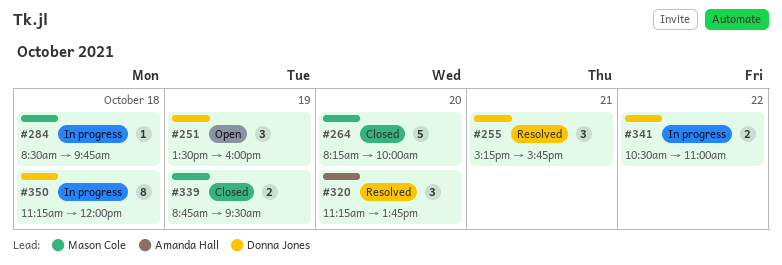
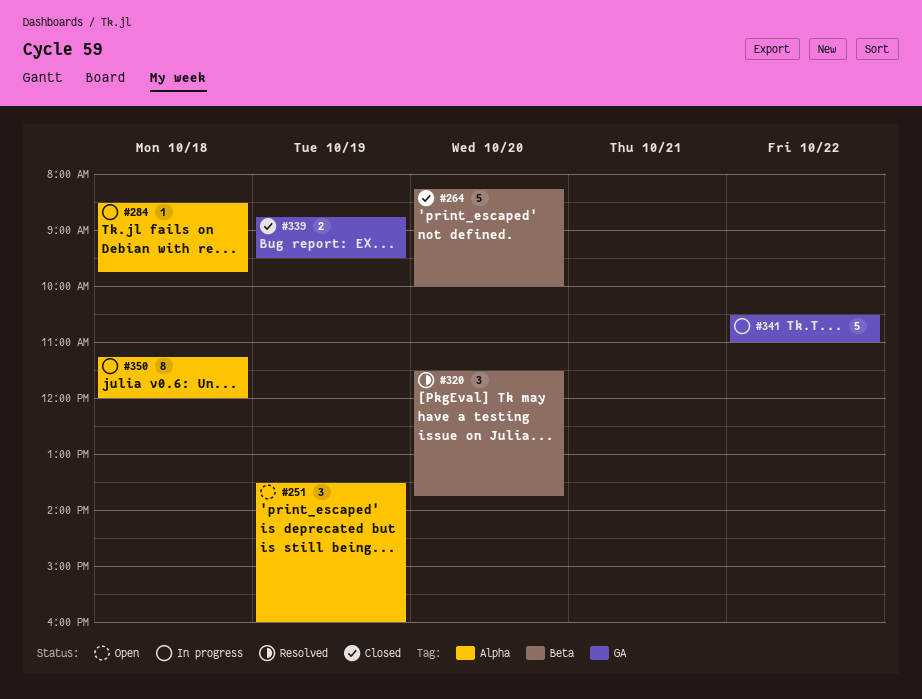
#255: present -> none
#320, begins: 11:15 -> 11:30
#341, estimate: 2 -> 5

